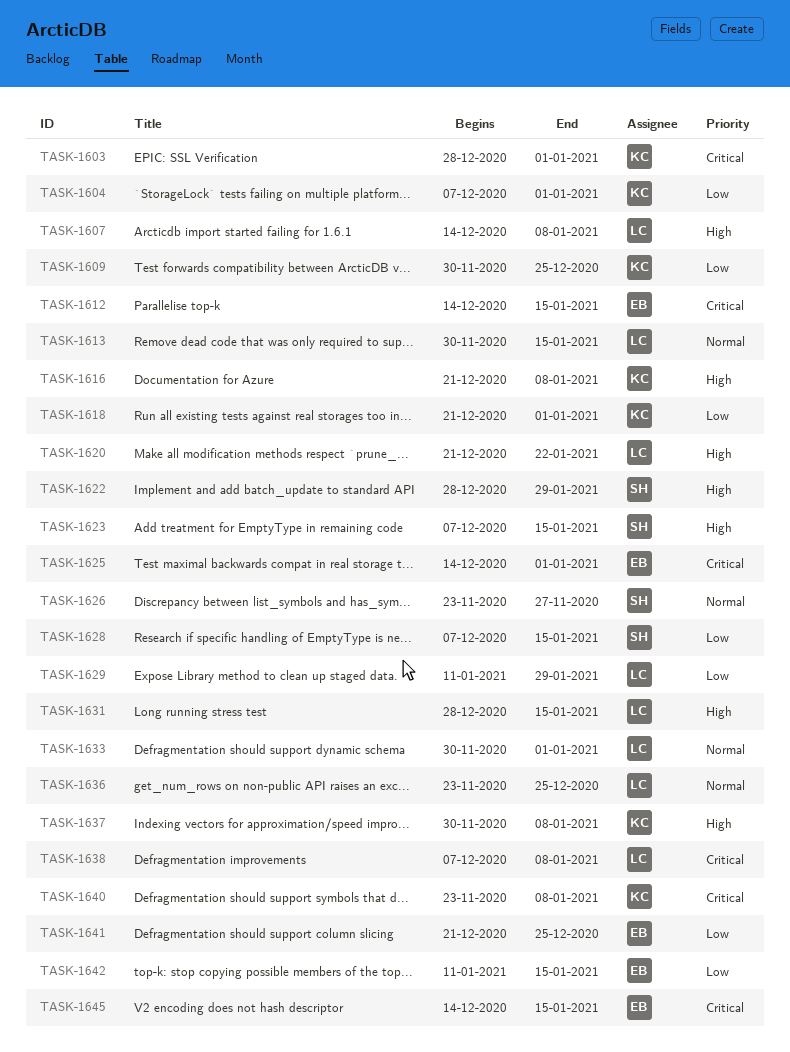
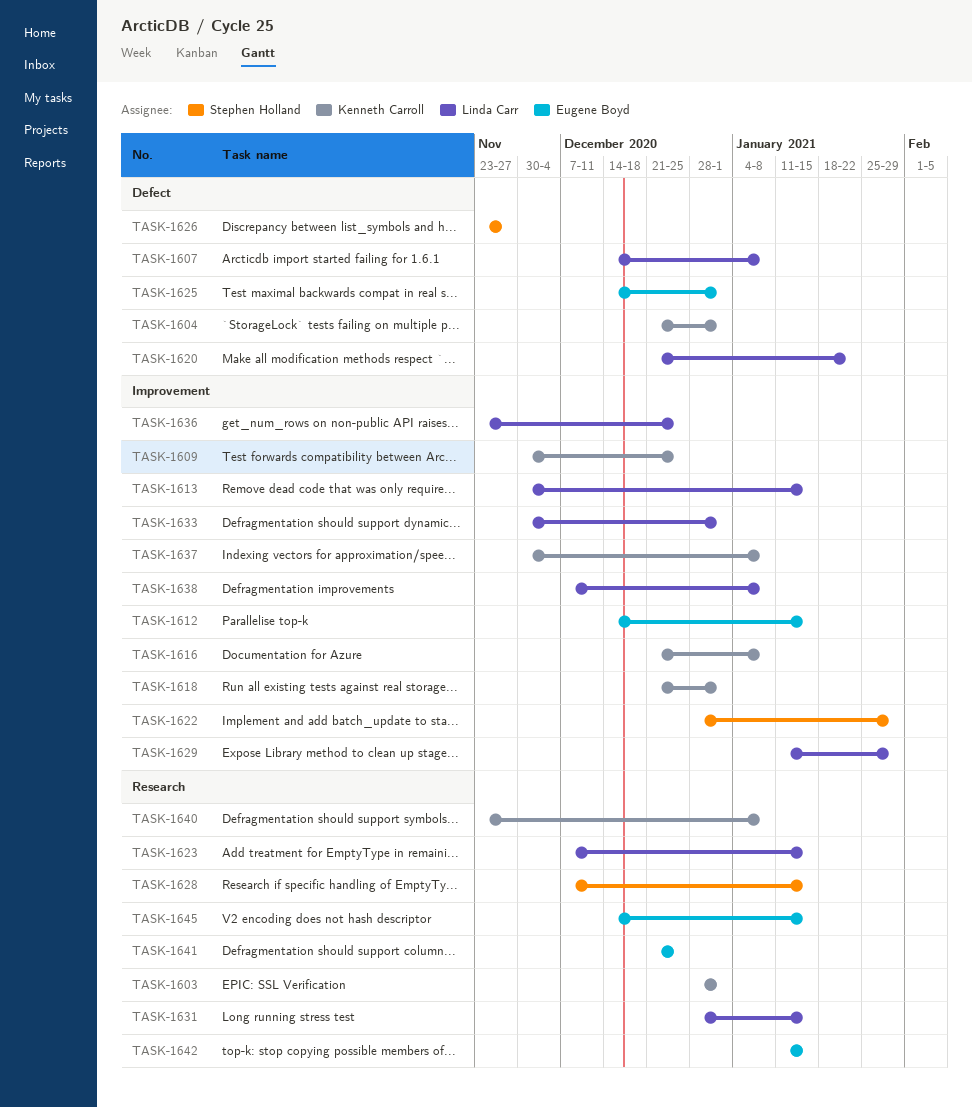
TASK-1604, start: Dec 7 -> Dec 21
TASK-1623, owner: Stephen Holland -> Linda Carr

